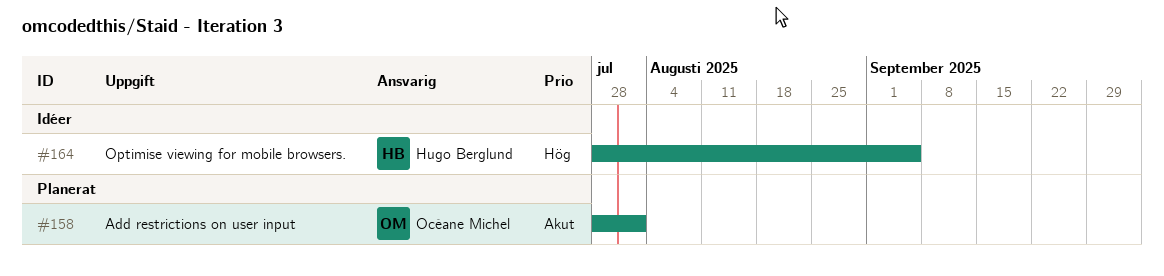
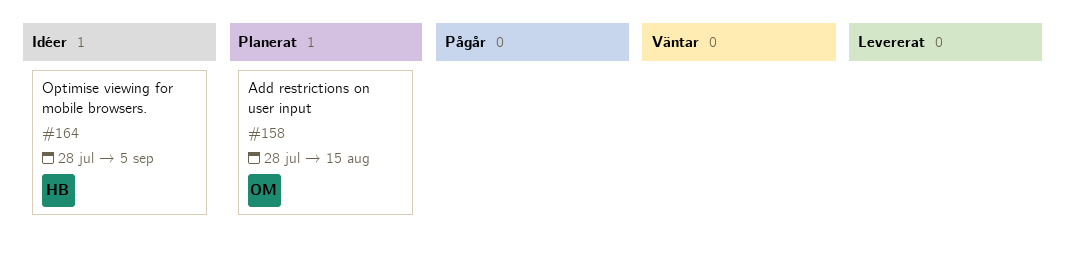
#158, due: Aug 1 -> Aug 15

